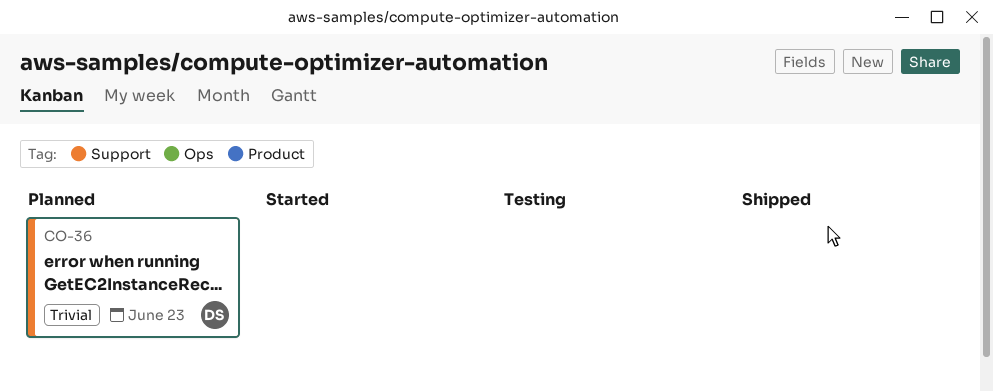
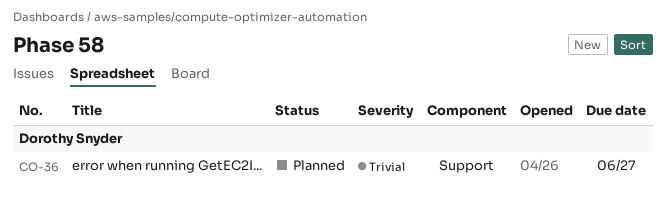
CO-36, due: Jun 23 -> Jun 27

